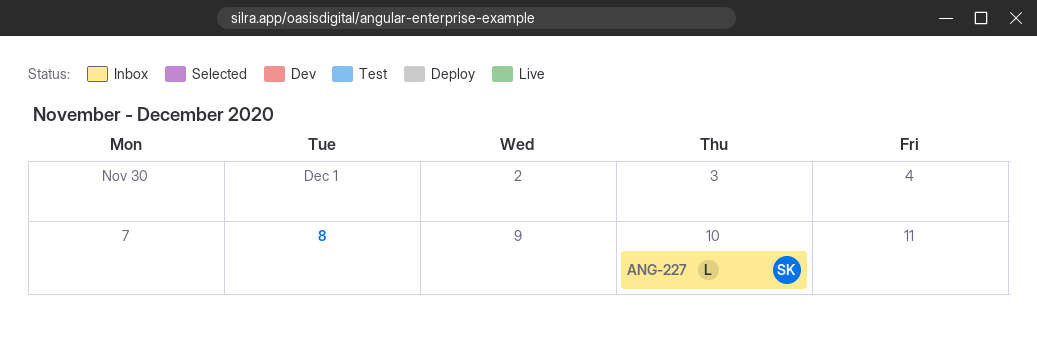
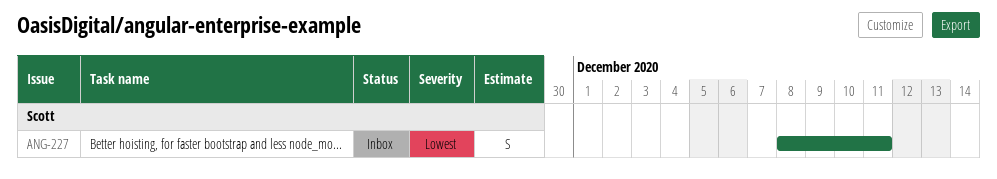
ANG-227, estimate: L -> S
ANG-227, due: Dec 10 -> Dec 11

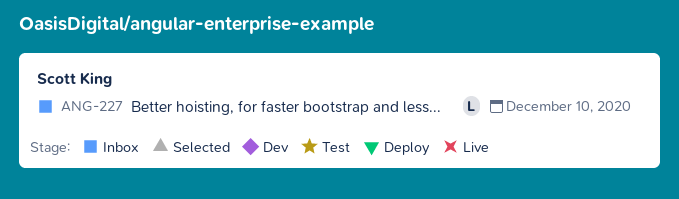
ANG-227, estimate: S -> L
ANG-227, due: Dec 11 -> Dec 10

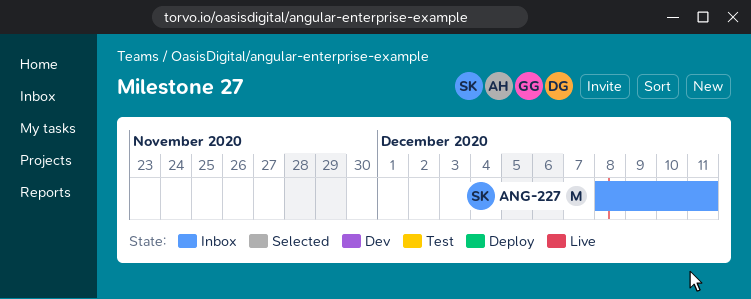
ANG-227, estimate: L -> M
ANG-227, due: Dec 10 -> Dec 11

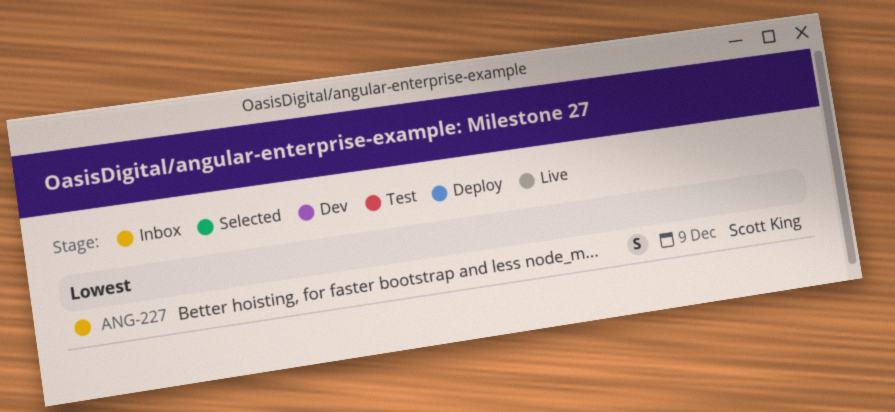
ANG-227, estimate: M -> S
ANG-227, due: Dec 11 -> Dec 9

